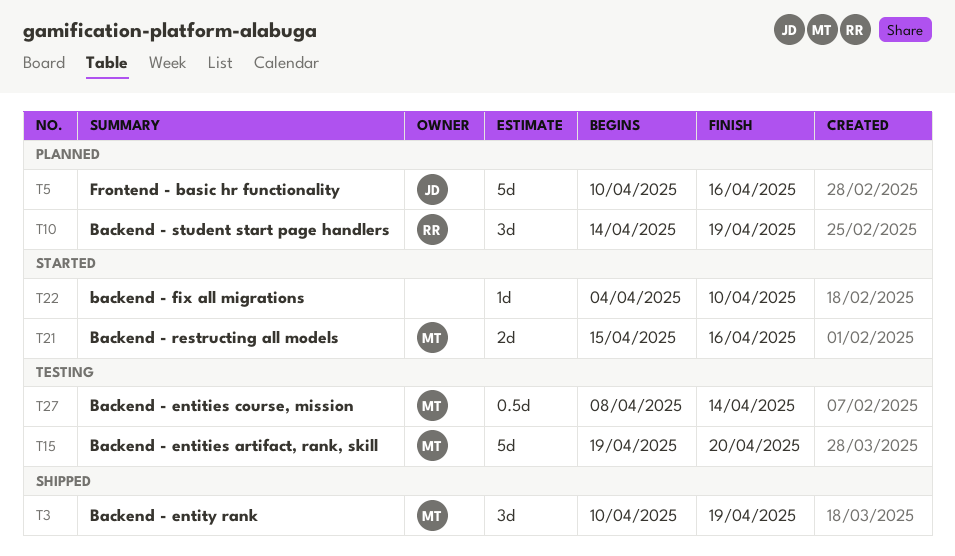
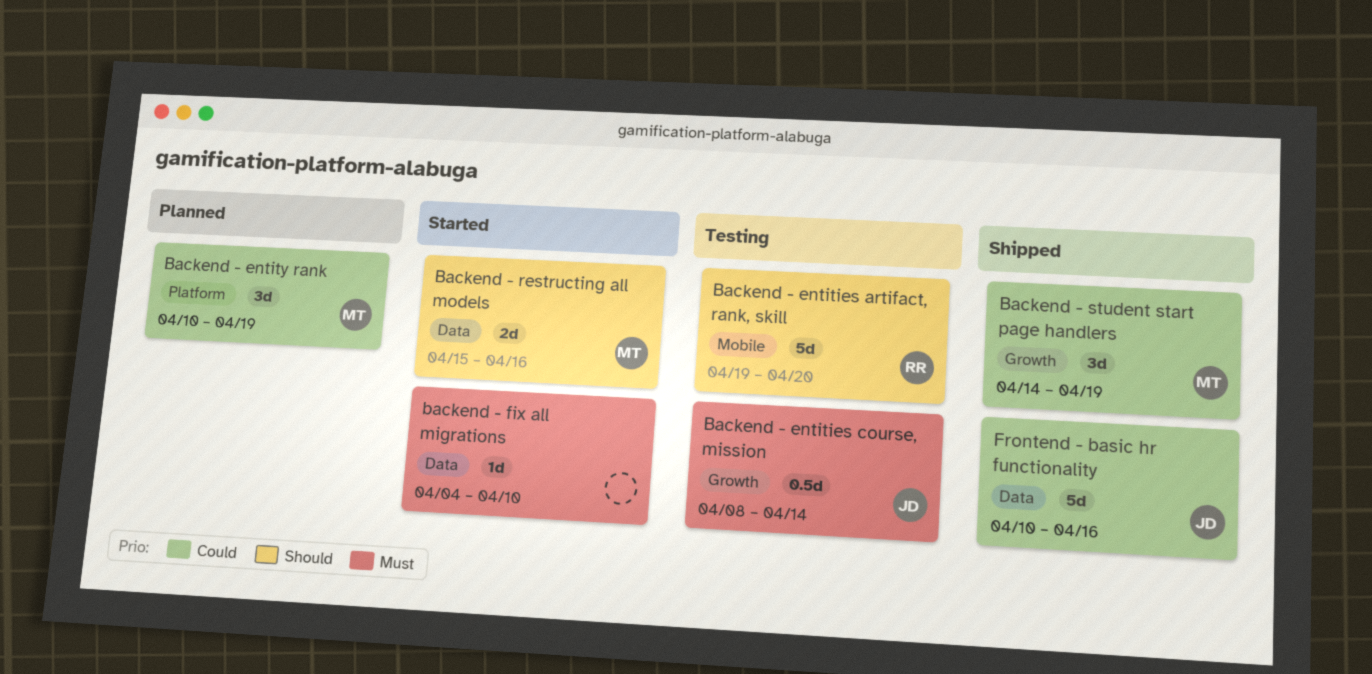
Backend - entities artifact, rank, skill, owner: MT -> RR
Backend - entities course, mission, owner: MT -> JD
Backend - entity rank, status: Shipped -> Planned
Backend - student start page handlers, status: Planned -> Shipped
Backend - student start page handlers, owner: RR -> MT
Frontend - basic hr functionality, status: Planned -> Shipped

